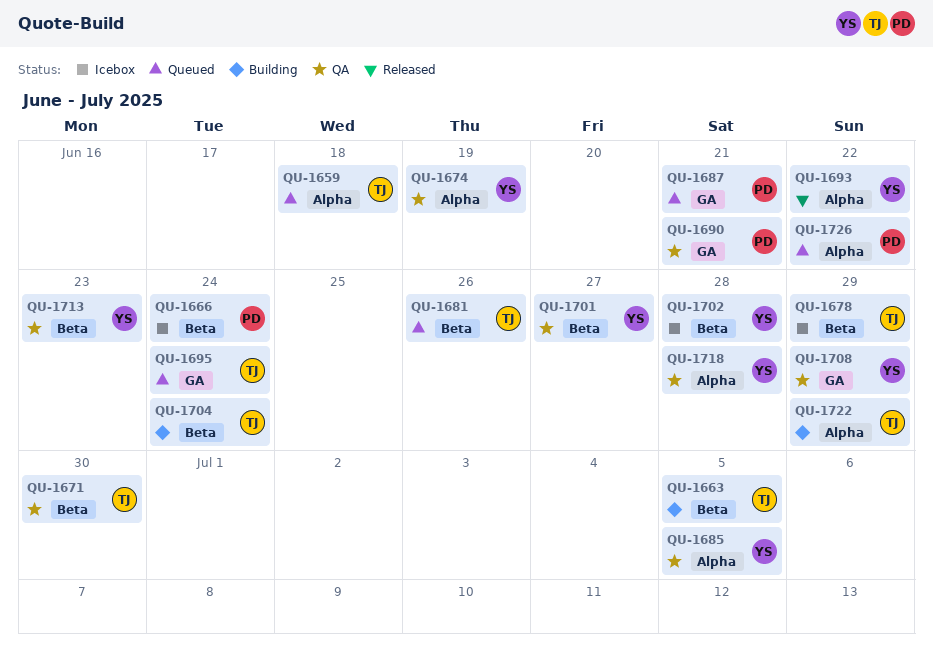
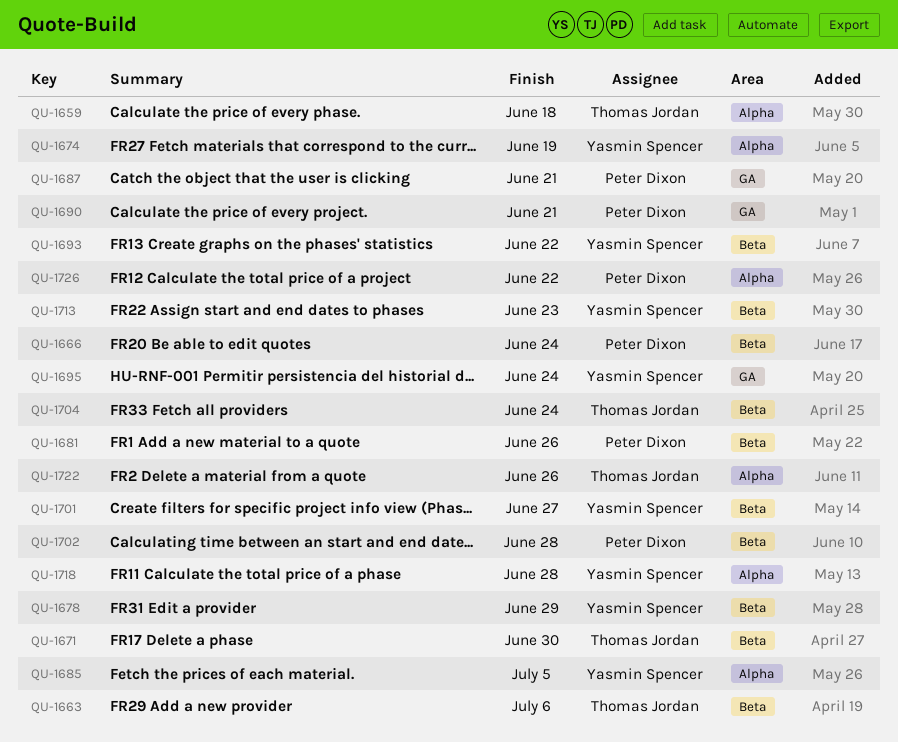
QU-1663, due: Jul 5 -> Jul 6
QU-1678, owner: Thomas Jordan -> Yasmin Spencer
QU-1681, owner: Thomas Jordan -> Peter Dixon
QU-1693, label: Alpha -> Beta
QU-1695, owner: Thomas Jordan -> Yasmin Spencer
QU-1702, owner: Yasmin Spencer -> Peter Dixon
QU-1708: present -> none
QU-1722, due: Jun 29 -> Jun 26

